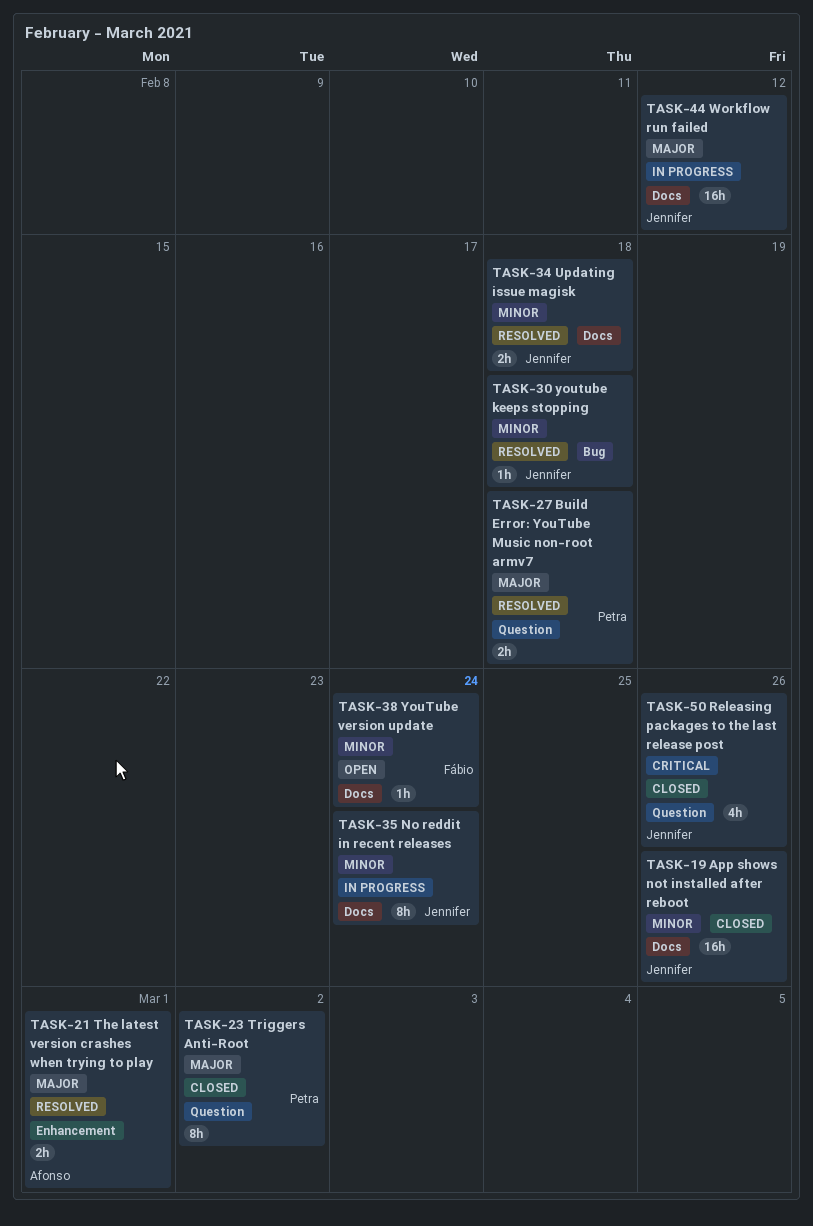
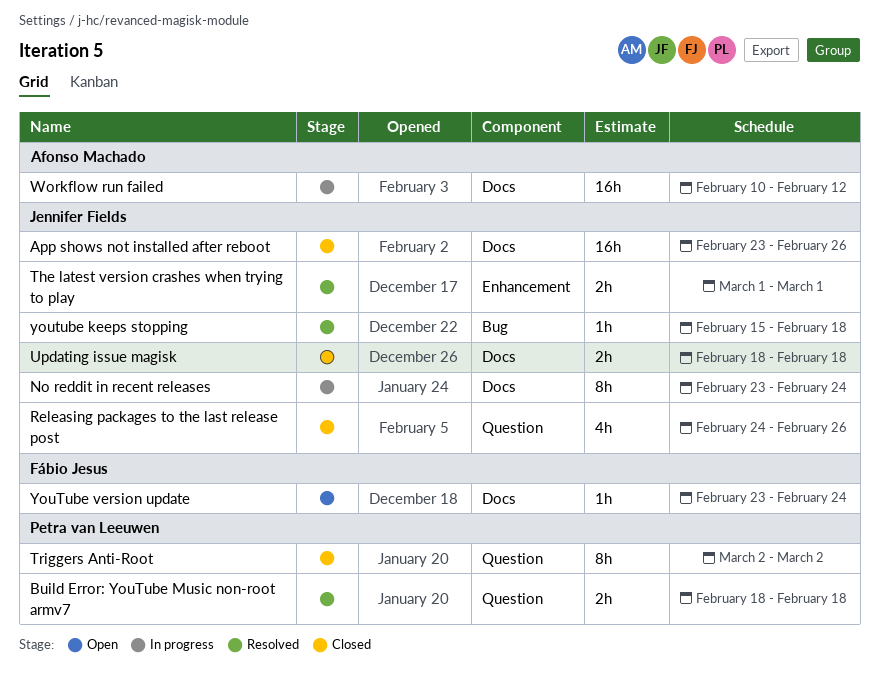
The latest version crashes when trying to play, owner: Afonso Machado -> Jennifer Fields
Updating issue magisk, status: Resolved -> Closed
Workflow run failed, owner: Jennifer Fields -> Afonso Machado

